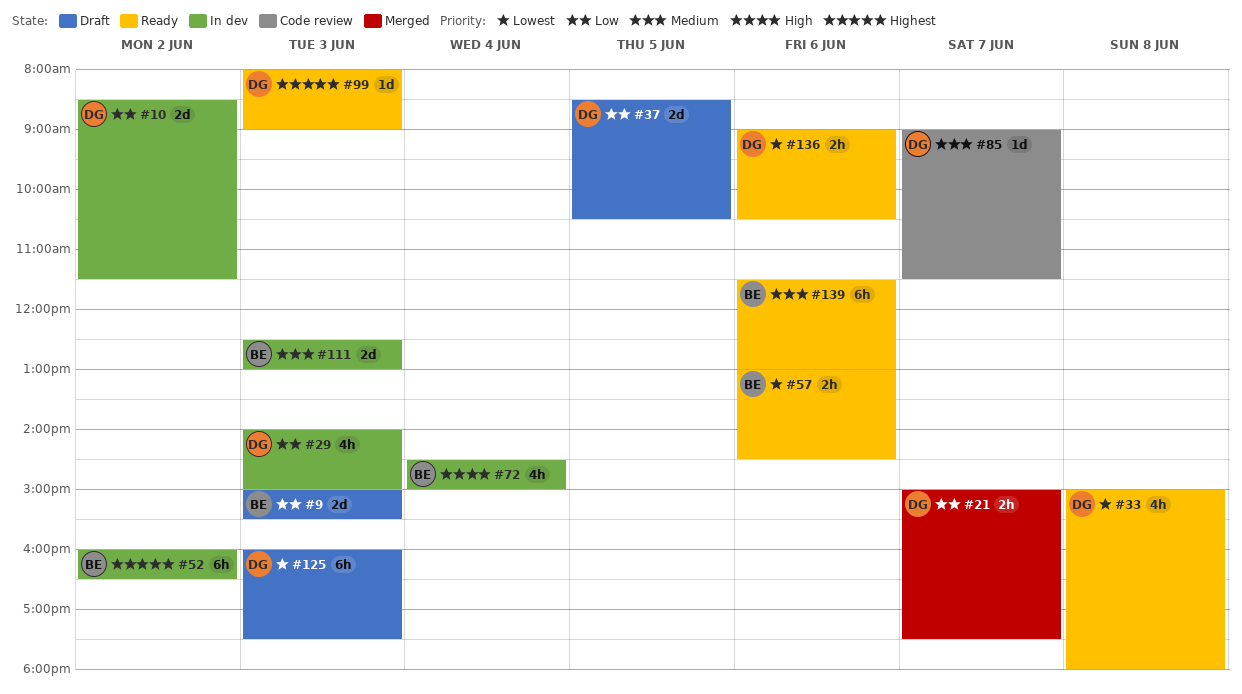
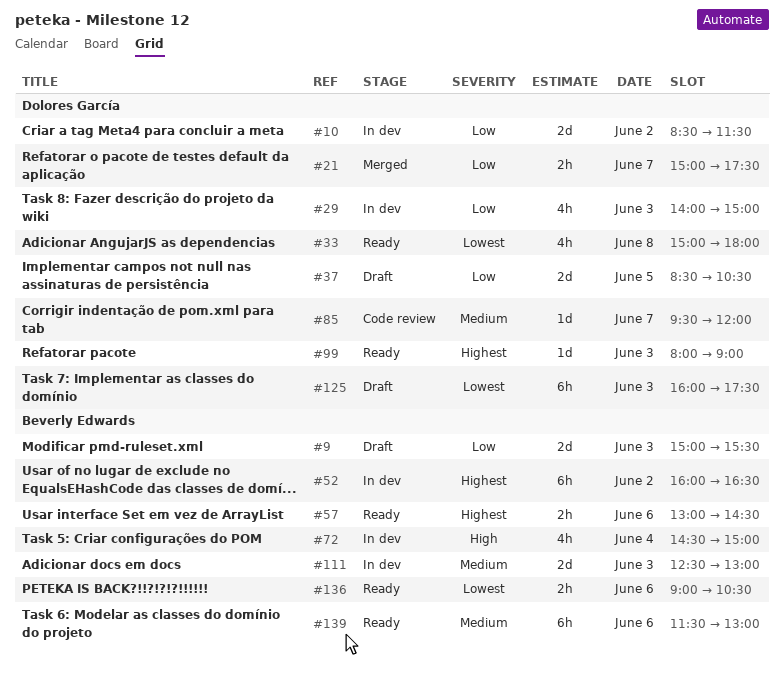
#57, priority: Lowest -> Highest
#85, begins: 09:00 -> 09:30
#85, ends: 11:30 -> 12:00
#136, owner: Dolores García -> Beverly Edwards

